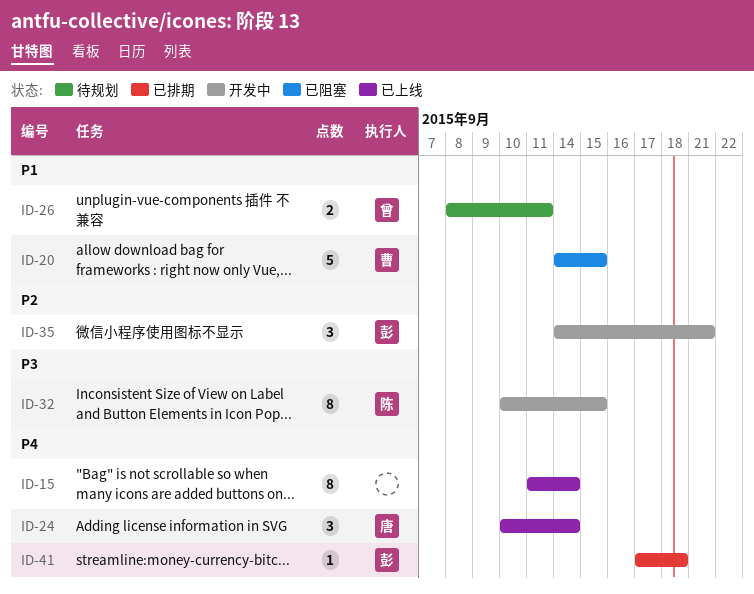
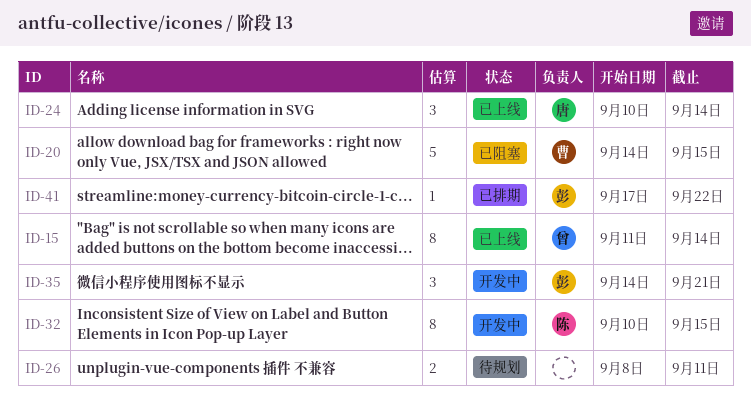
ID-15, owner: none -> 曾
ID-26, owner: 曾 -> none
ID-41, due: Sep 18 -> Sep 22

